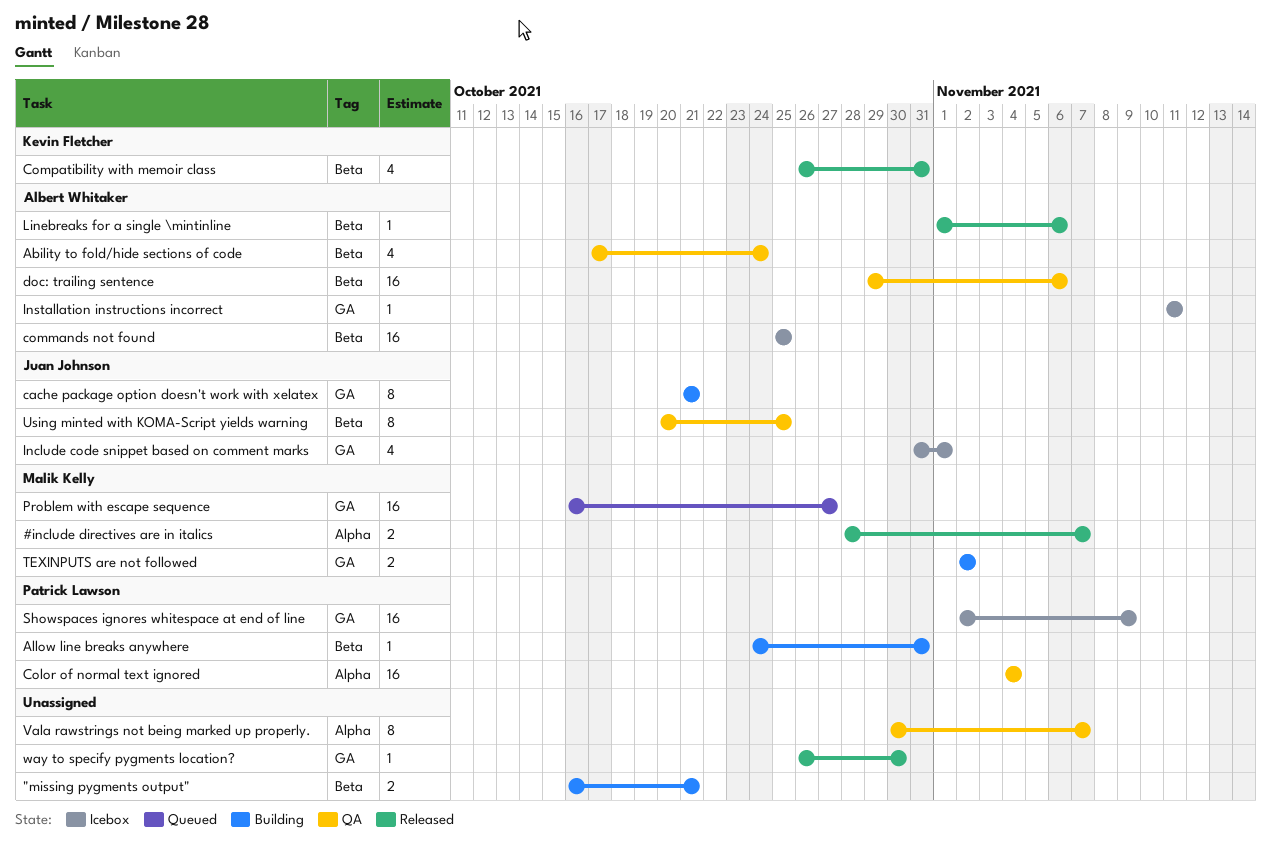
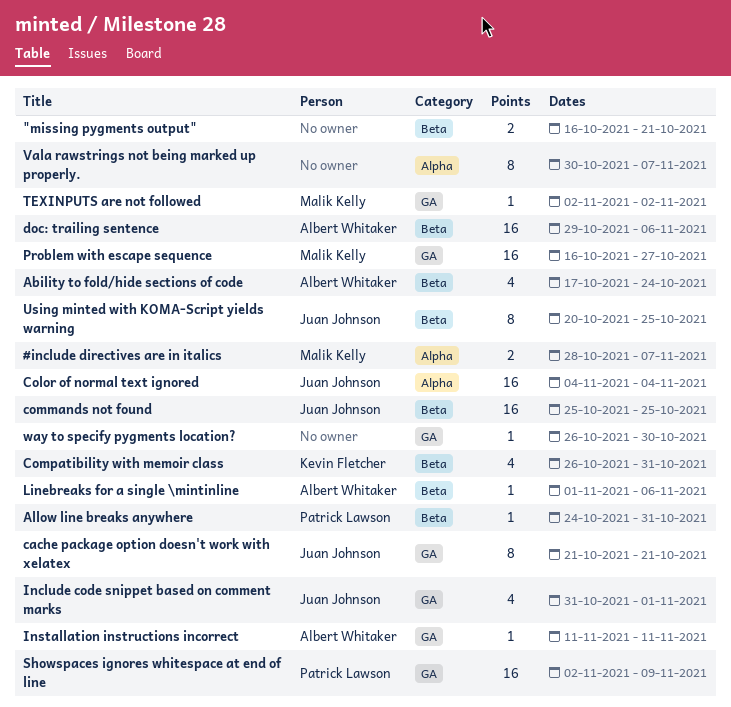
Color of normal text ignored, owner: Patrick Lawson -> Juan Johnson
commands not found, owner: Albert Whitaker -> Juan Johnson
TEXINPUTS are not followed, estimate: 2 -> 1

